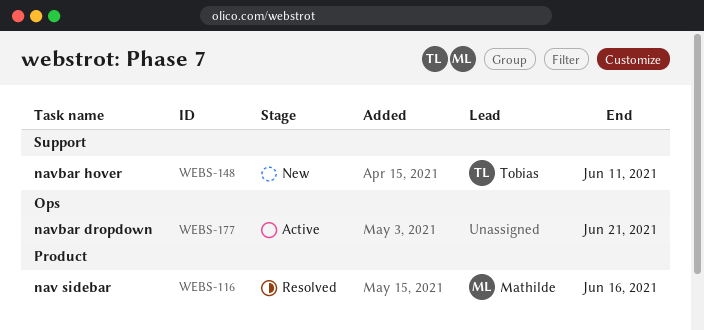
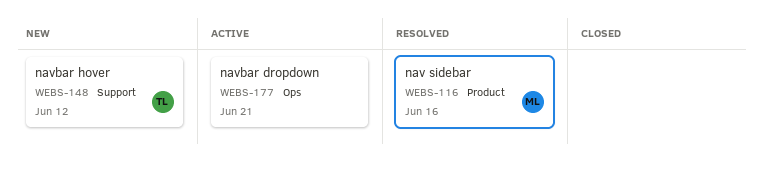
WEBS-148, due: Jun 11 -> Jun 12

